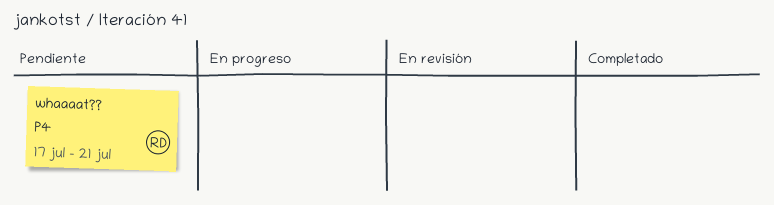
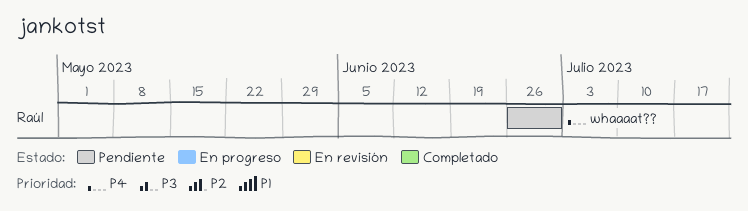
whaaaat??, start: Jul 17 -> Jun 26
whaaaat??, due: Jul 21 -> Jun 30

